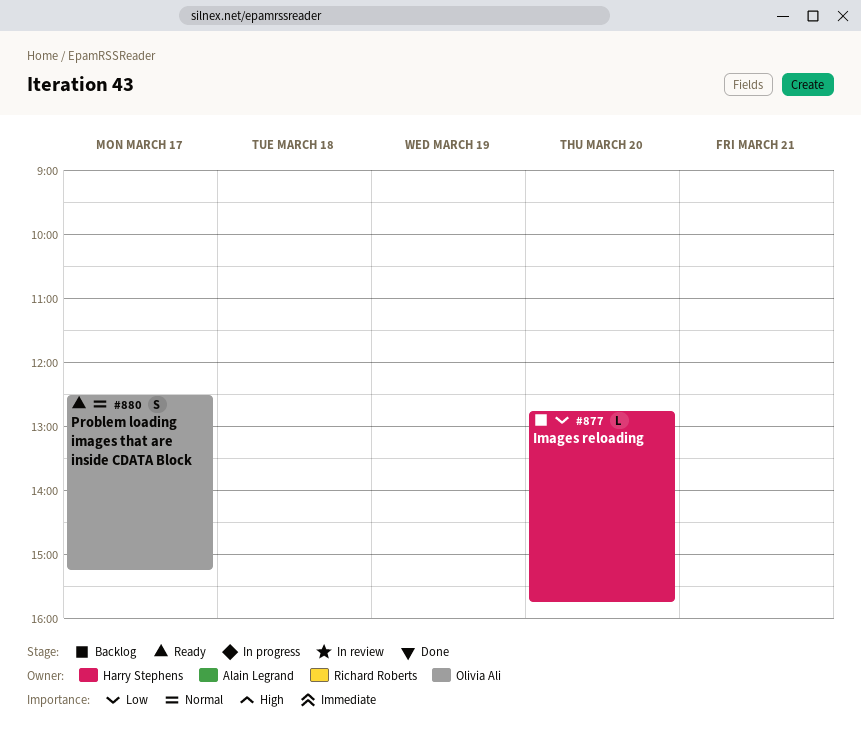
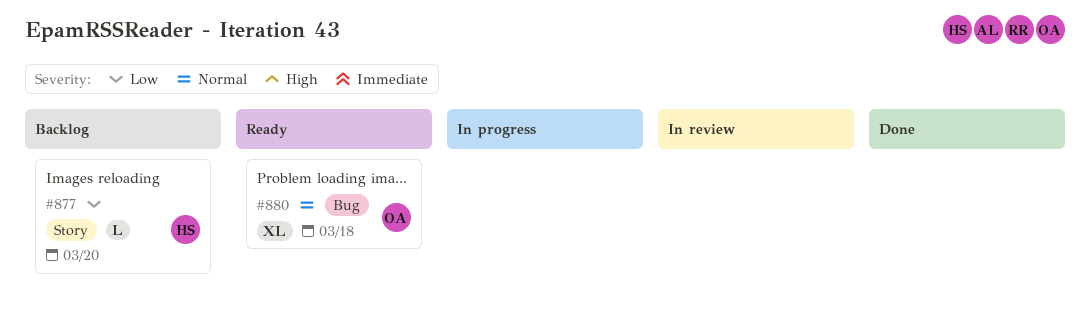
#880, estimate: S -> XL
#880, day: Mar 17 -> Mar 18

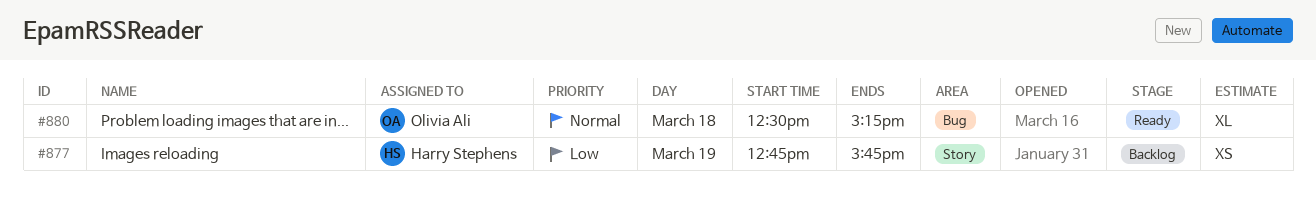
#877, estimate: L -> XS
#877, day: Mar 20 -> Mar 19

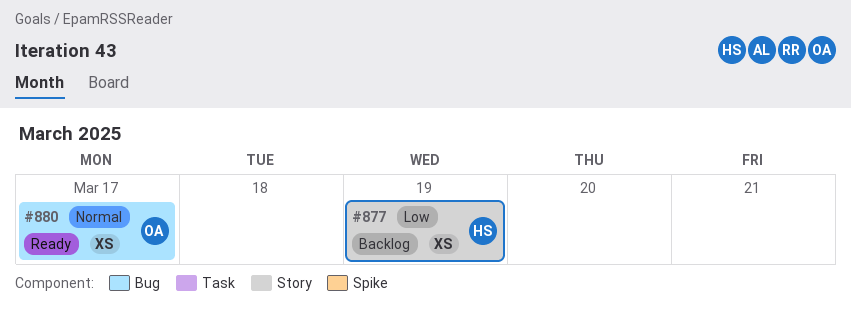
#880, estimate: XL -> XS
#880, day: Mar 18 -> Mar 17

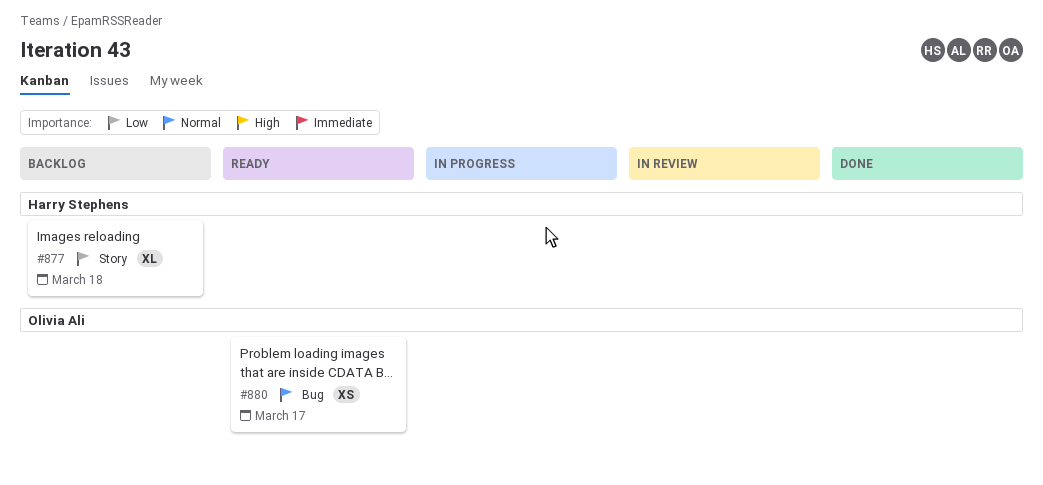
#877, estimate: XS -> XL
#877, day: Mar 19 -> Mar 18

